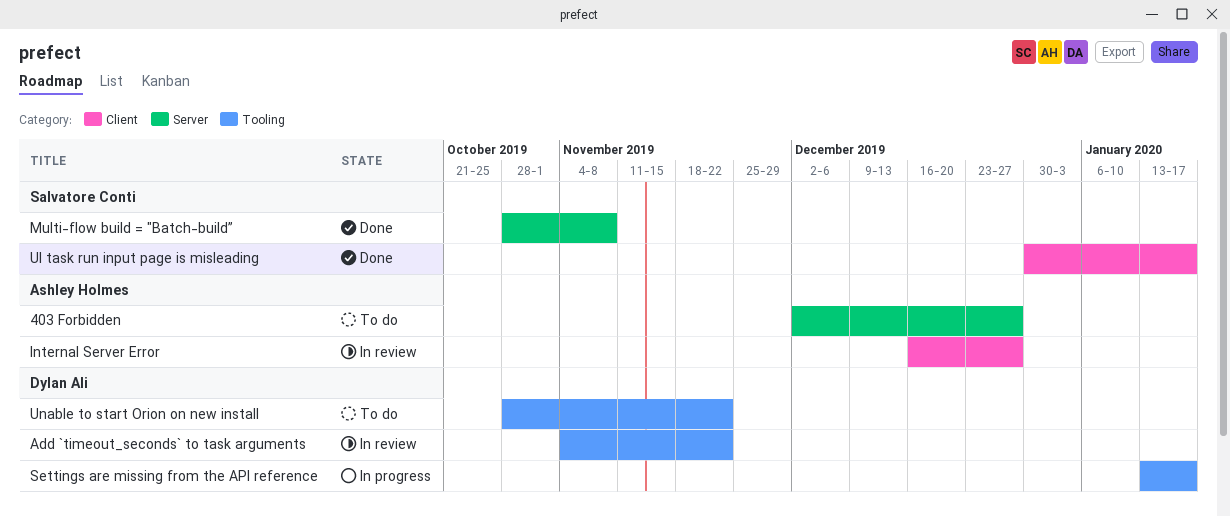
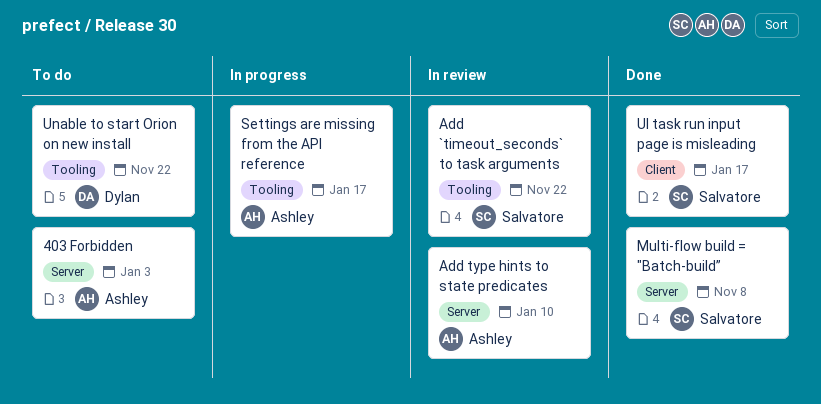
403 Forbidden, due: Dec 27 -> Jan 3
Add `timeout_seconds` to task arguments, owner: Dylan Ali -> Salvatore Conti
Add type hints to state predicates: none -> present
Internal Server Error: present -> none
Settings are missing from the API reference, owner: Dylan Ali -> Ashley Holmes

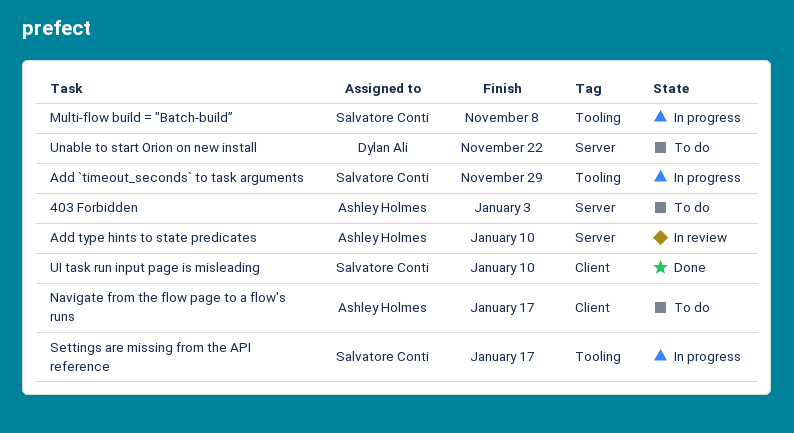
Add `timeout_seconds` to task arguments, status: In review -> In progress
Add `timeout_seconds` to task arguments, due: Nov 22 -> Nov 29
Multi-flow build = "Batch-build”, status: Done -> In progress
Multi-flow build = "Batch-build”, label: Server -> Tooling
Navigate from the flow page to a flow's runs: none -> present
Settings are missing from the API reference, owner: Ashley Holmes -> Salvatore Conti
UI task run input page is misleading, due: Jan 17 -> Jan 10
Unable to start Orion on new install, label: Tooling -> Server

